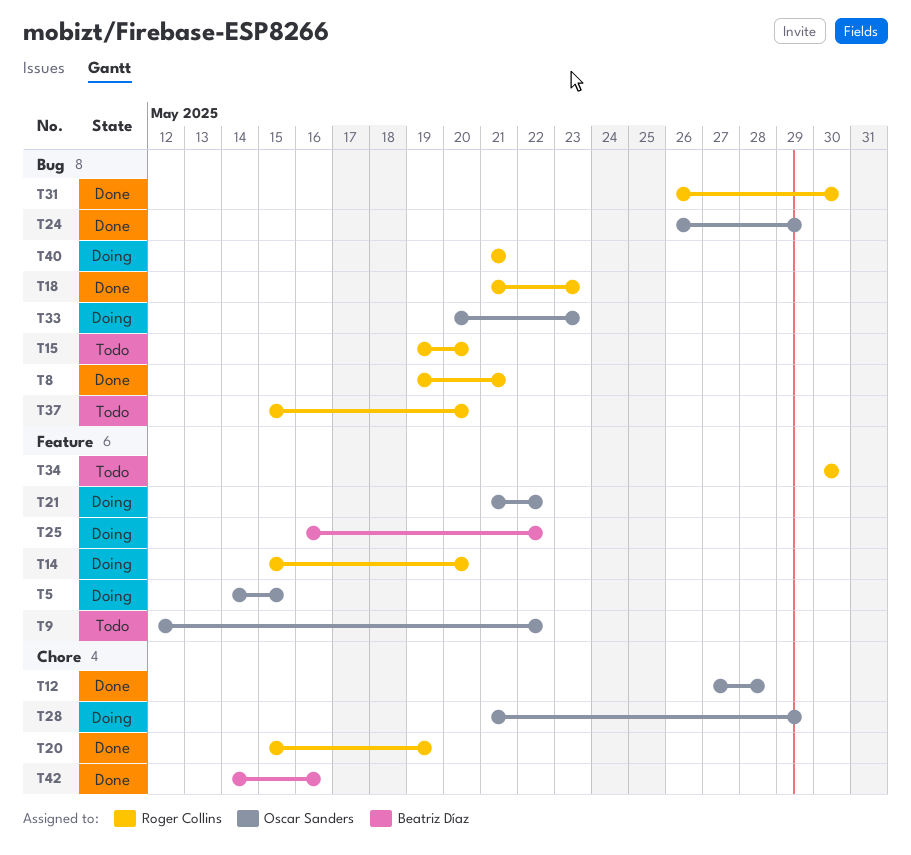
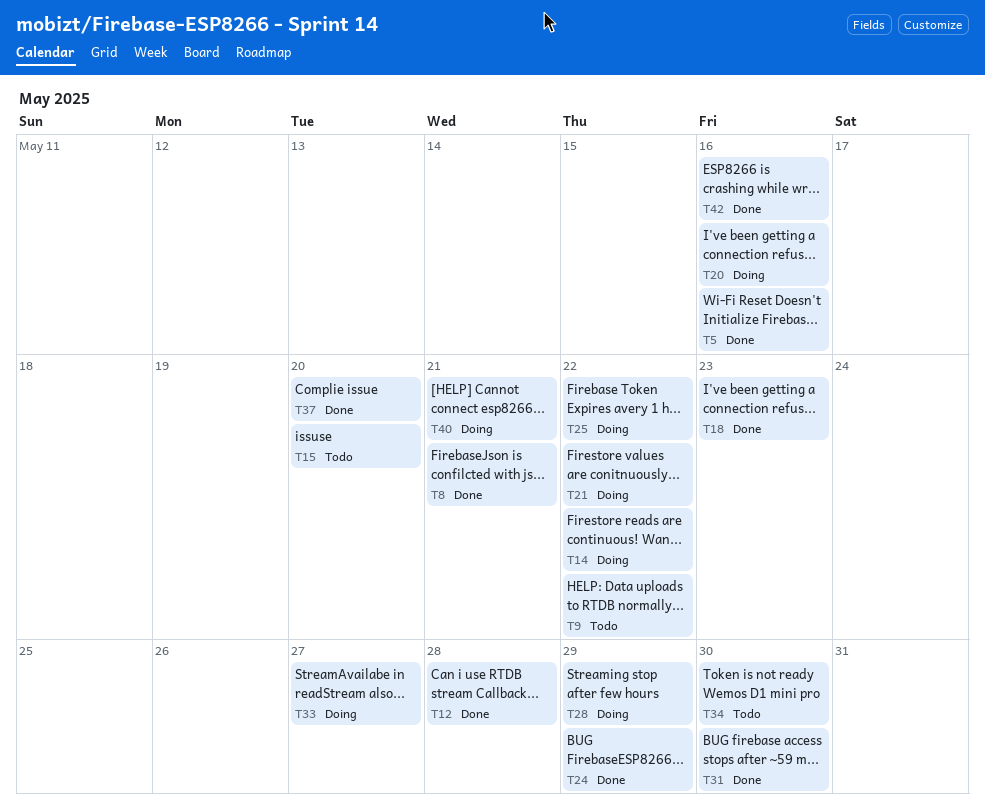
T5, status: Doing -> Done
T5, due: May 15 -> May 16
T14, due: May 20 -> May 22
T20, status: Done -> Doing
T20, due: May 19 -> May 16
T33, due: May 23 -> May 27
T37, status: Todo -> Done

